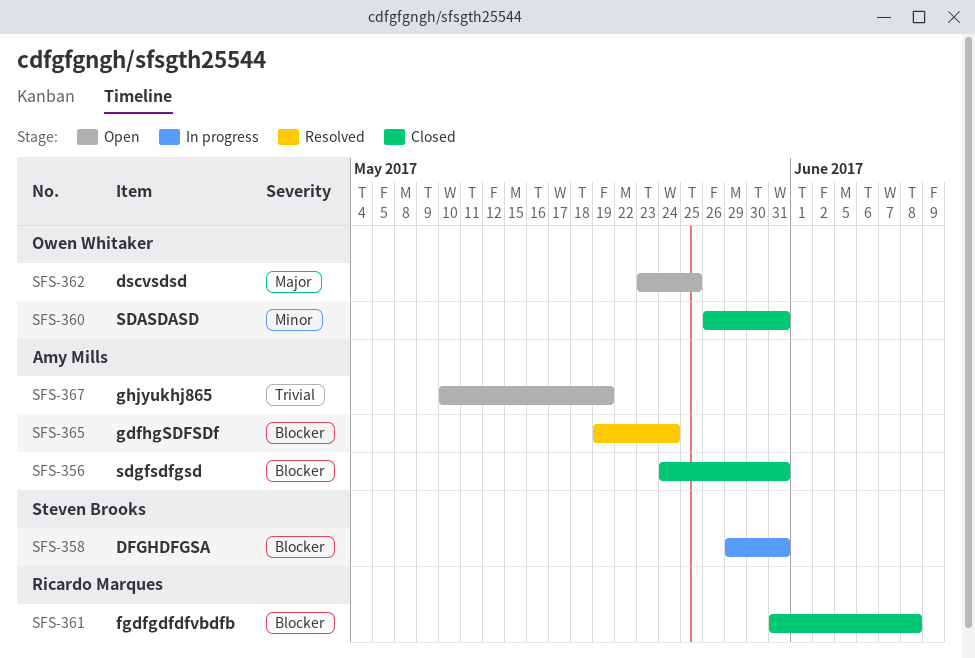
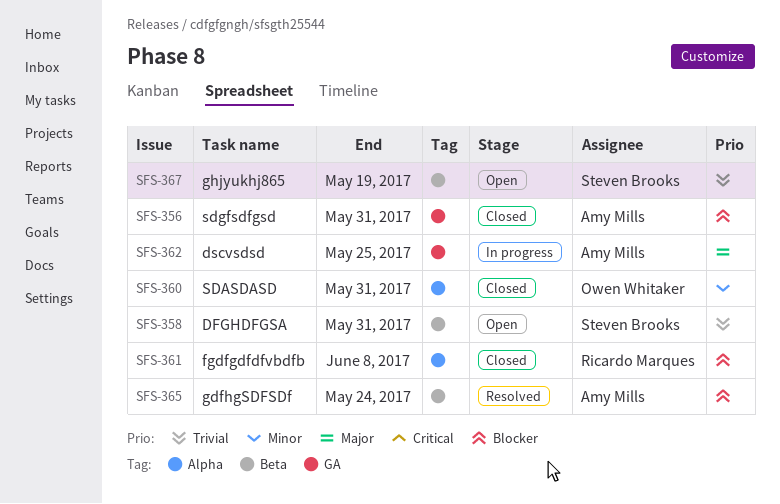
SFS-358, status: In progress -> Open
SFS-358, priority: Blocker -> Trivial
SFS-362, status: Open -> In progress
SFS-362, owner: Owen Whitaker -> Amy Mills
SFS-367, owner: Amy Mills -> Steven Brooks

